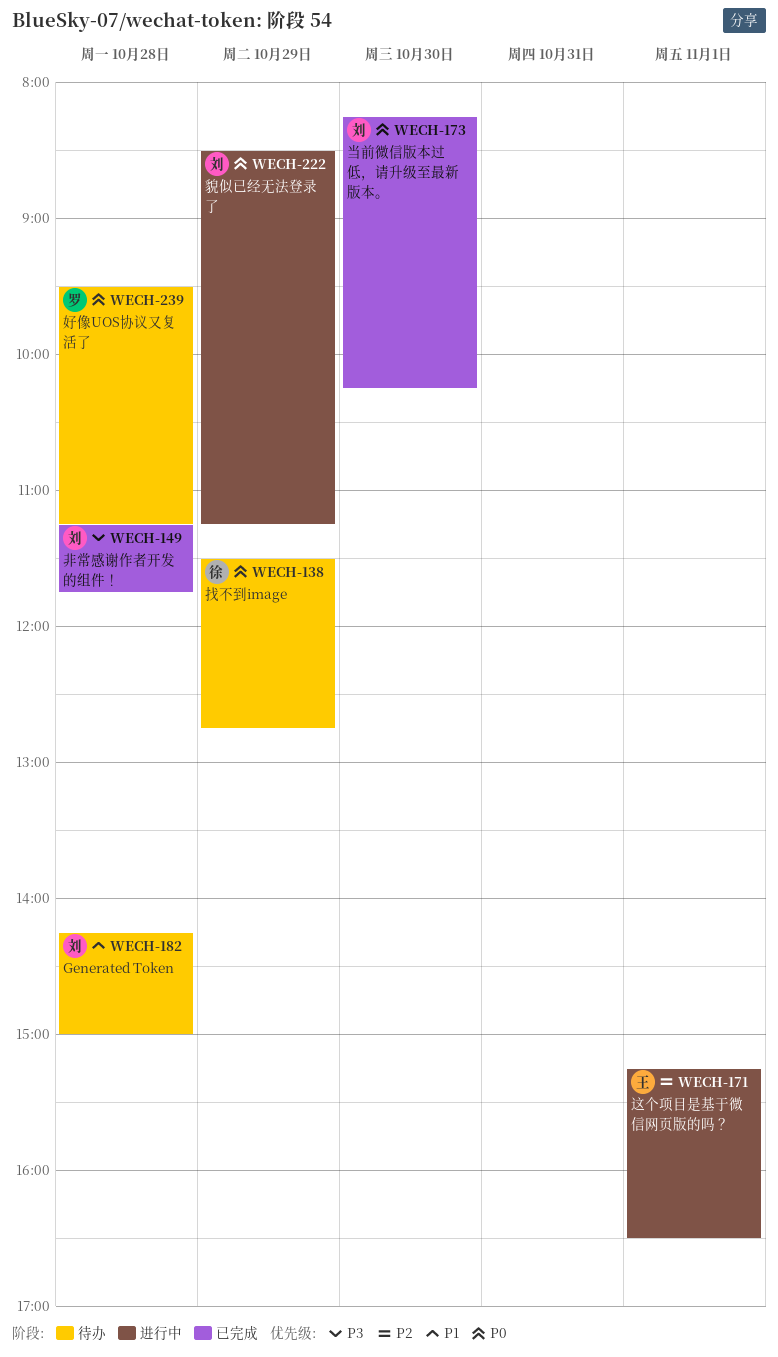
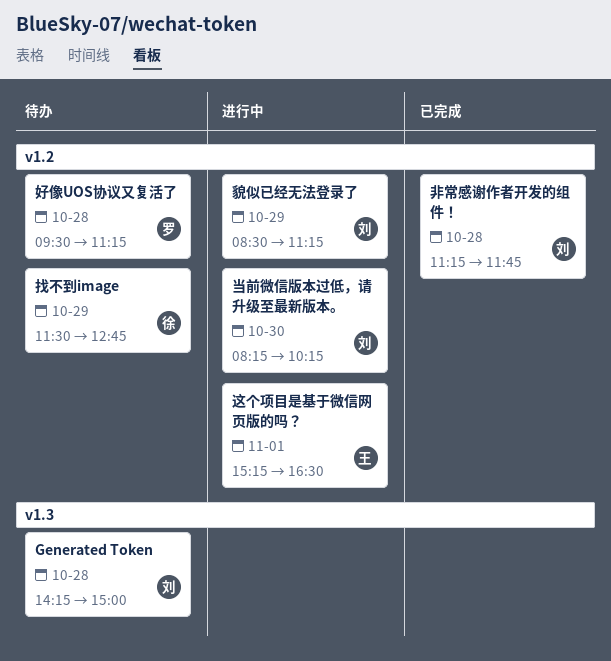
当前微信版本过低，请升级至最新版本。, status: 已完成 -> 进行中

